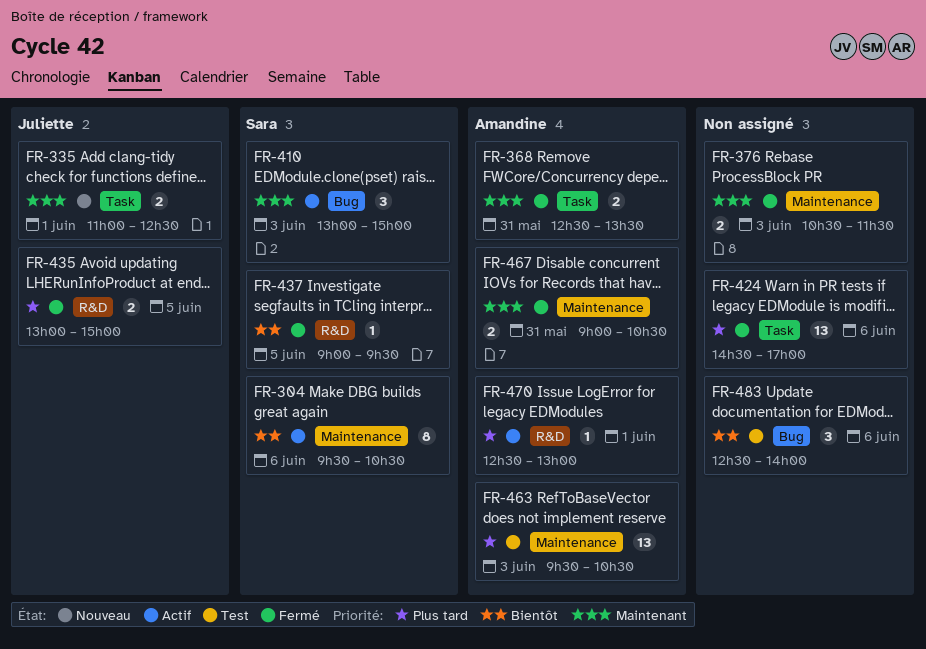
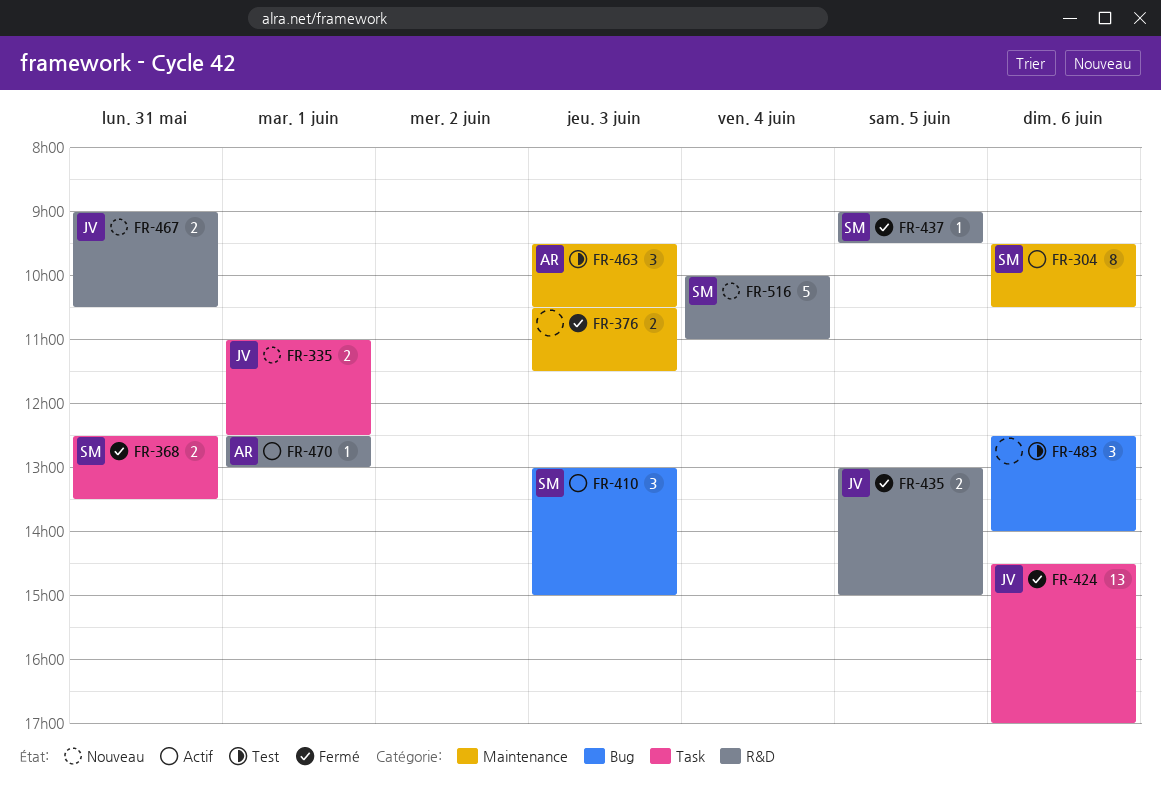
FR-368, owner: Amandine -> Sara
FR-424, owner: none -> Juliette
FR-463, estimate: 13 -> 3
FR-467, status: Fermé -> Nouveau
FR-467, owner: Amandine -> Juliette
FR-467, label: Maintenance -> R&D
FR-516: none -> present

